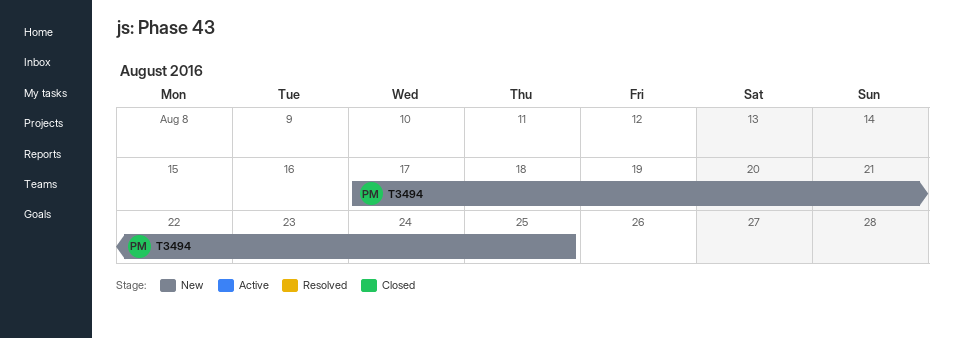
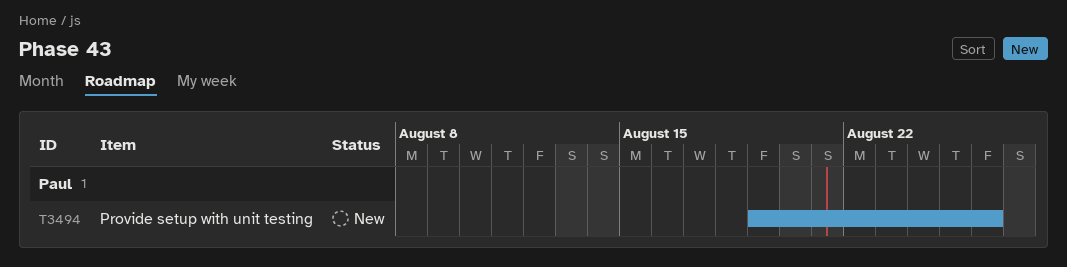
T3494, start: Aug 17 -> Aug 19
T3494, due: Aug 25 -> Aug 26

